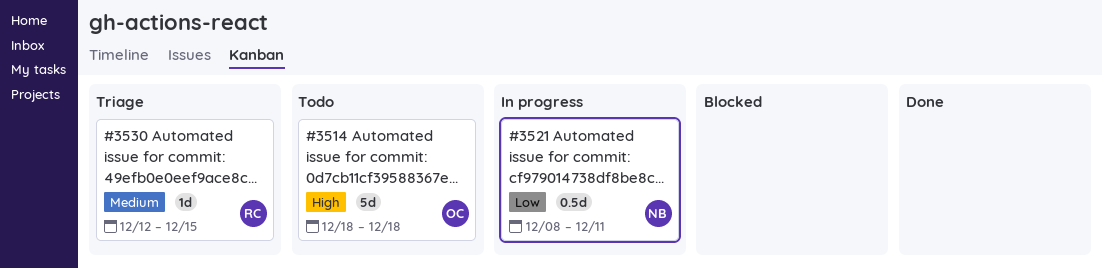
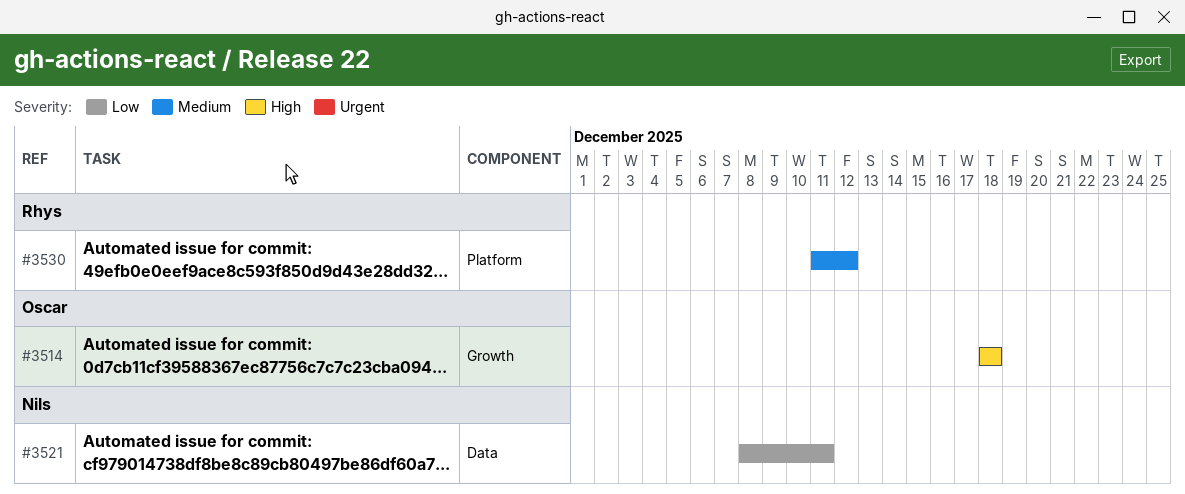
#3530, start: Dec 12 -> Dec 11
#3530, due: Dec 15 -> Dec 12

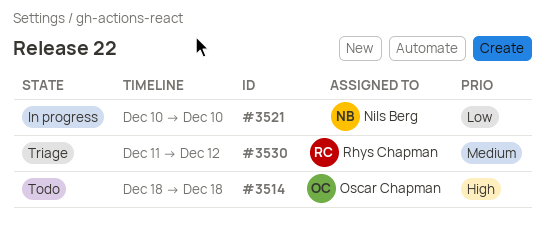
#3521, start: Dec 8 -> Dec 10
#3521, due: Dec 11 -> Dec 10

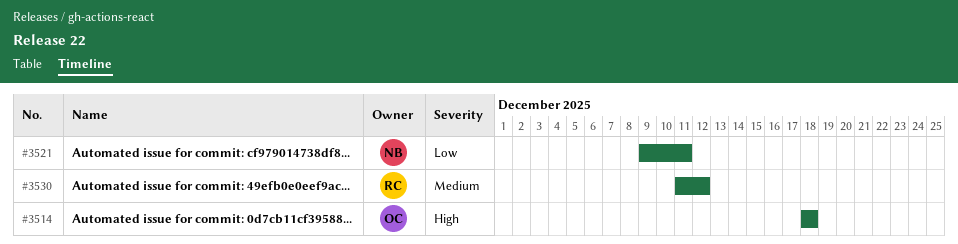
#3521, start: Dec 10 -> Dec 9
#3521, due: Dec 10 -> Dec 11

